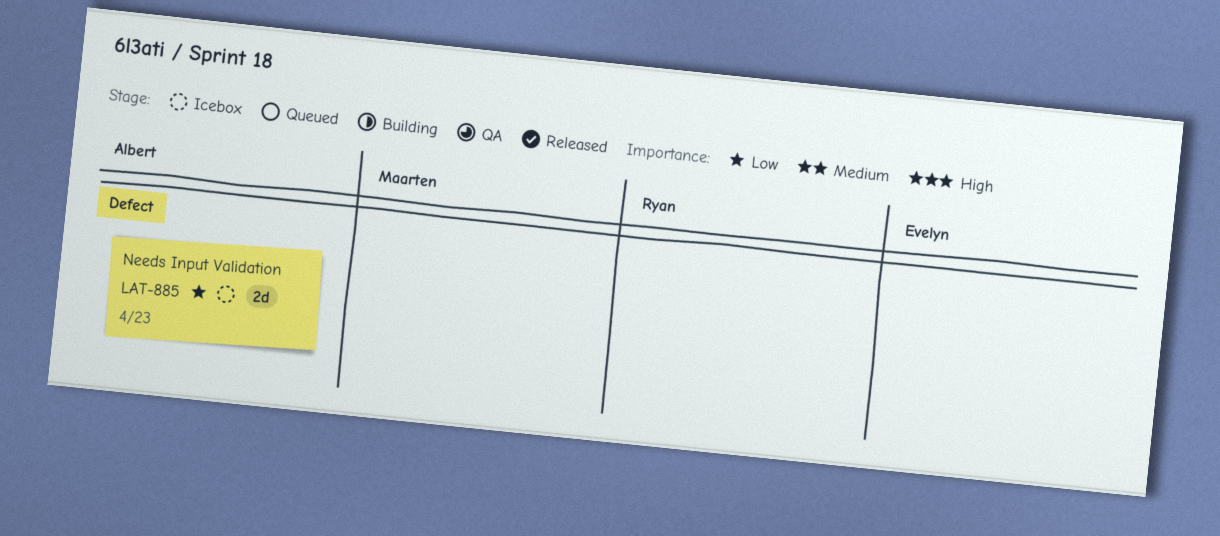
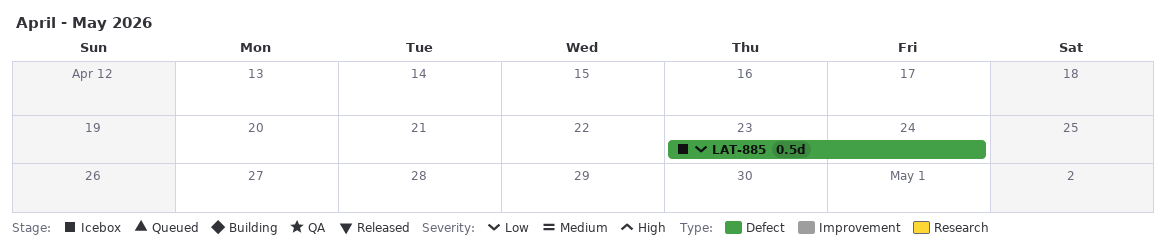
LAT-885, estimate: 2d -> 0.5d
LAT-885, due: Apr 23 -> Apr 24

